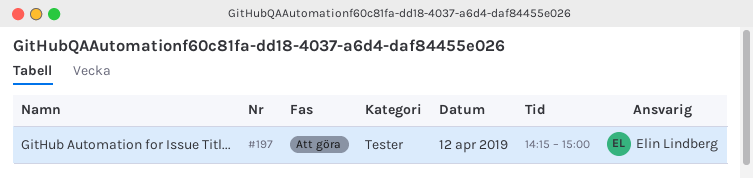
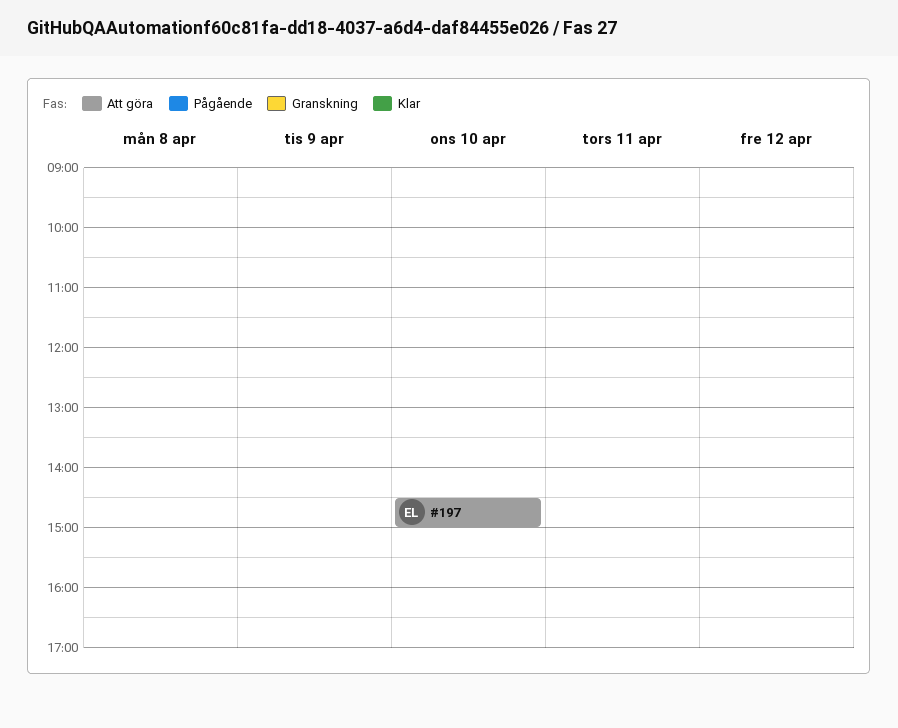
#197, day: Apr 12 -> Apr 10
#197, begins: 14:15 -> 14:30

